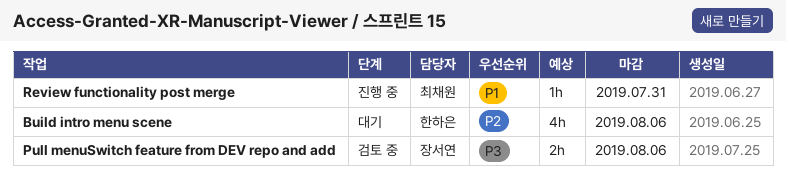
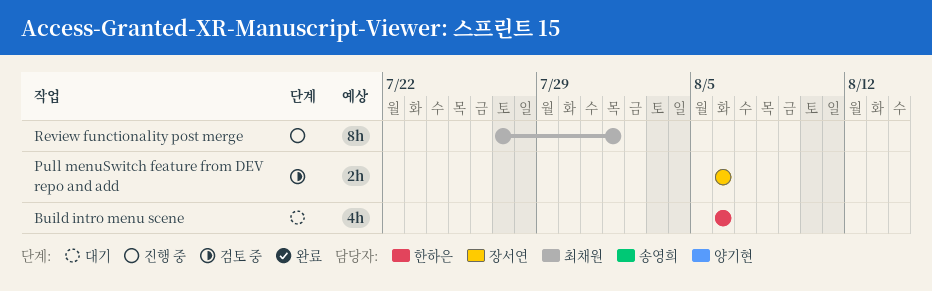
Review functionality post merge, estimate: 1h -> 8h
Review functionality post merge, due: Jul 31 -> Aug 1

